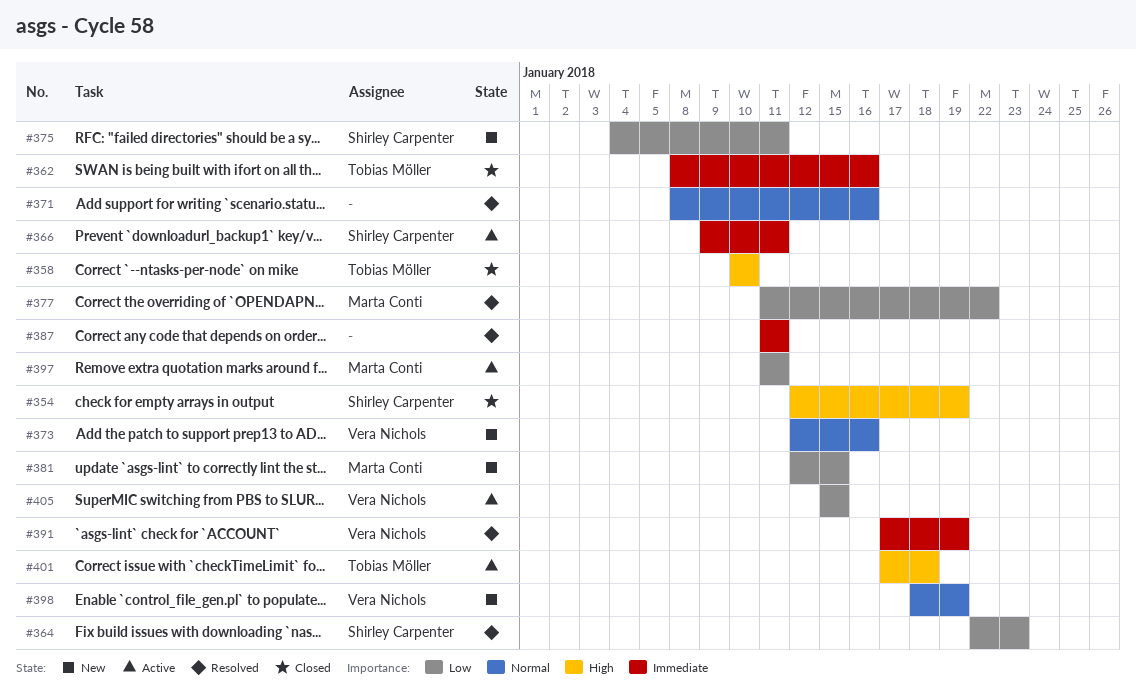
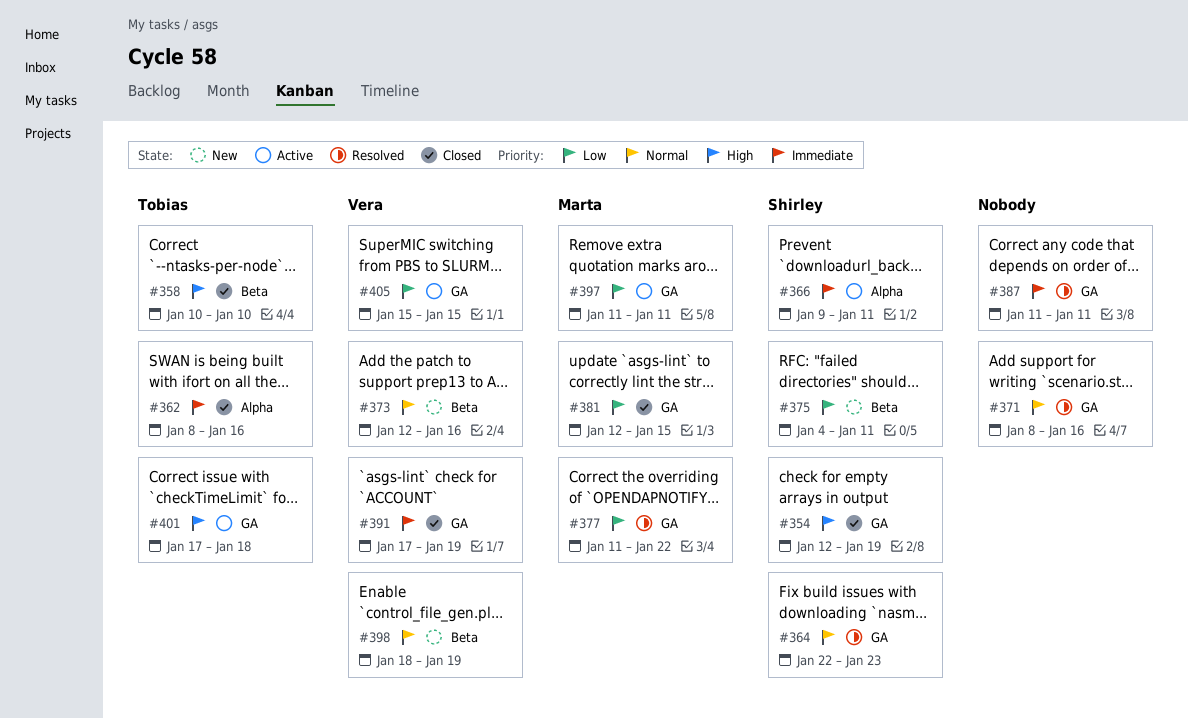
#364, priority: Low -> Normal
#381, status: New -> Closed
#391, status: Resolved -> Closed

